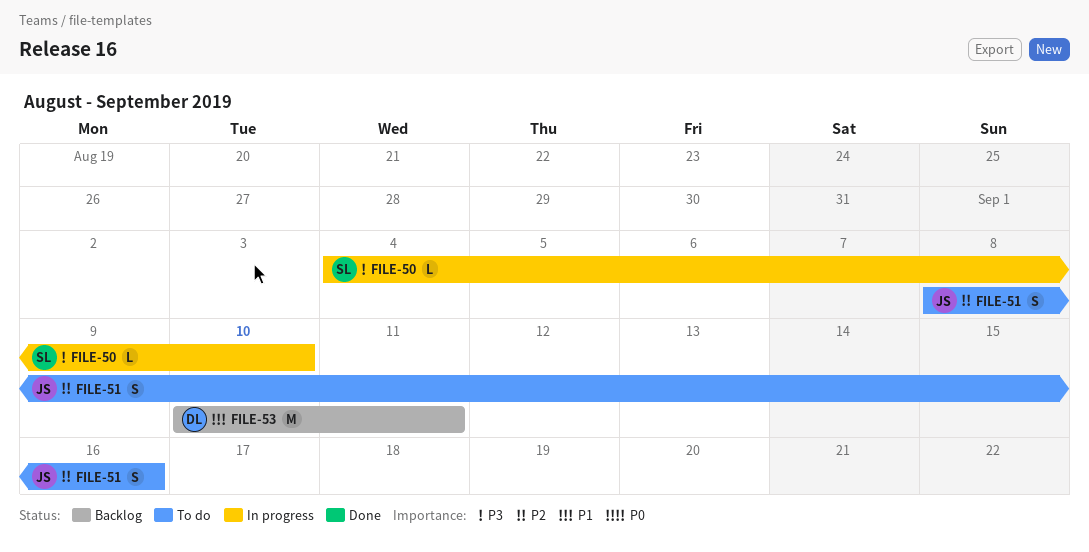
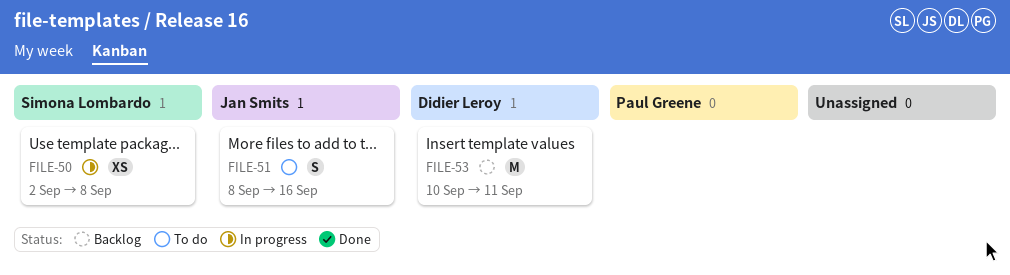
FILE-50, estimate: L -> XS
FILE-50, start: Sep 4 -> Sep 2
FILE-50, due: Sep 10 -> Sep 8

